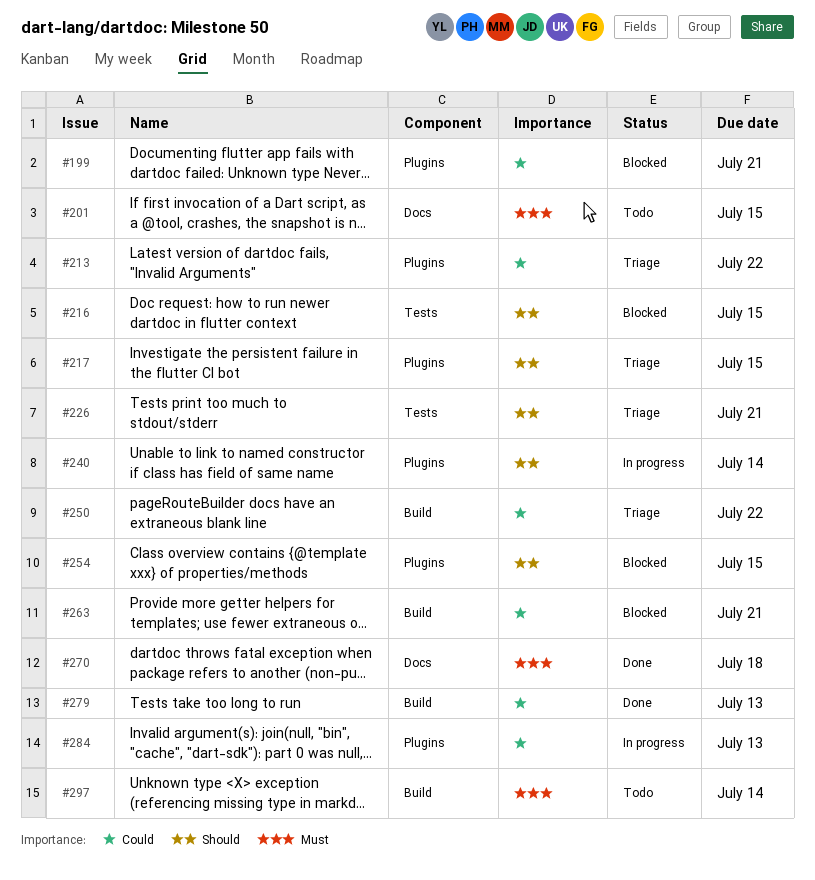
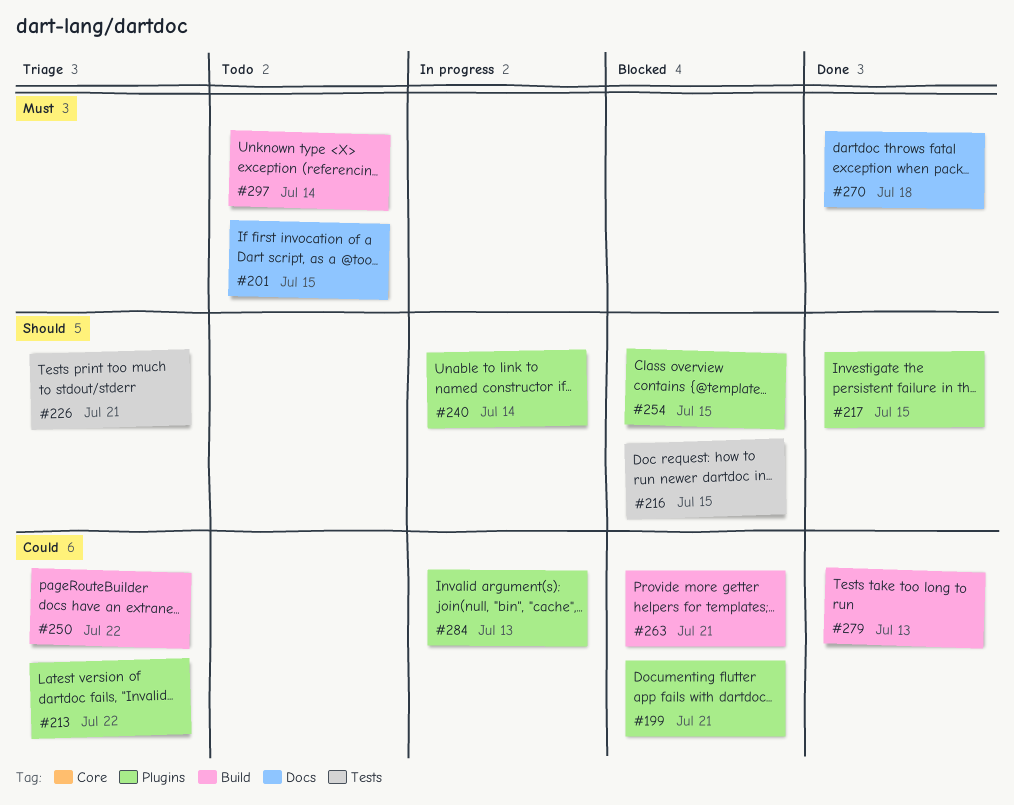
#217, status: Triage -> Done

